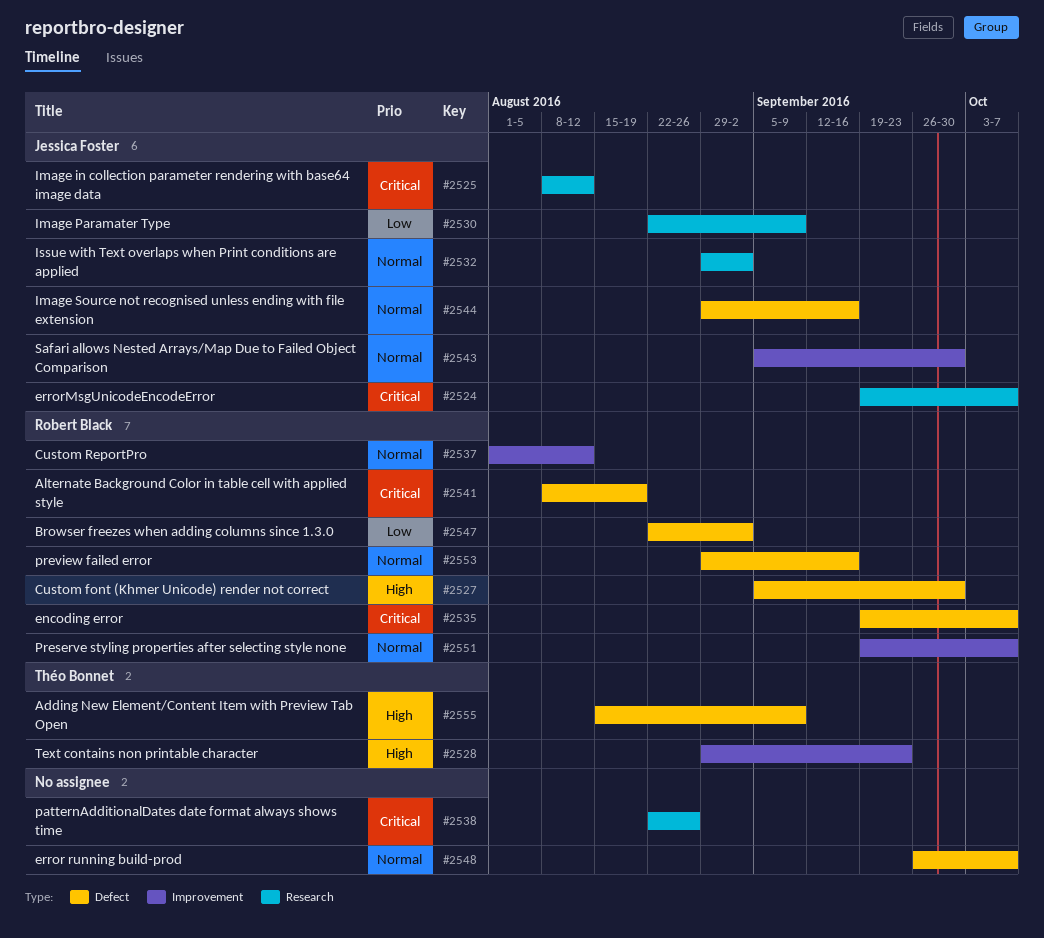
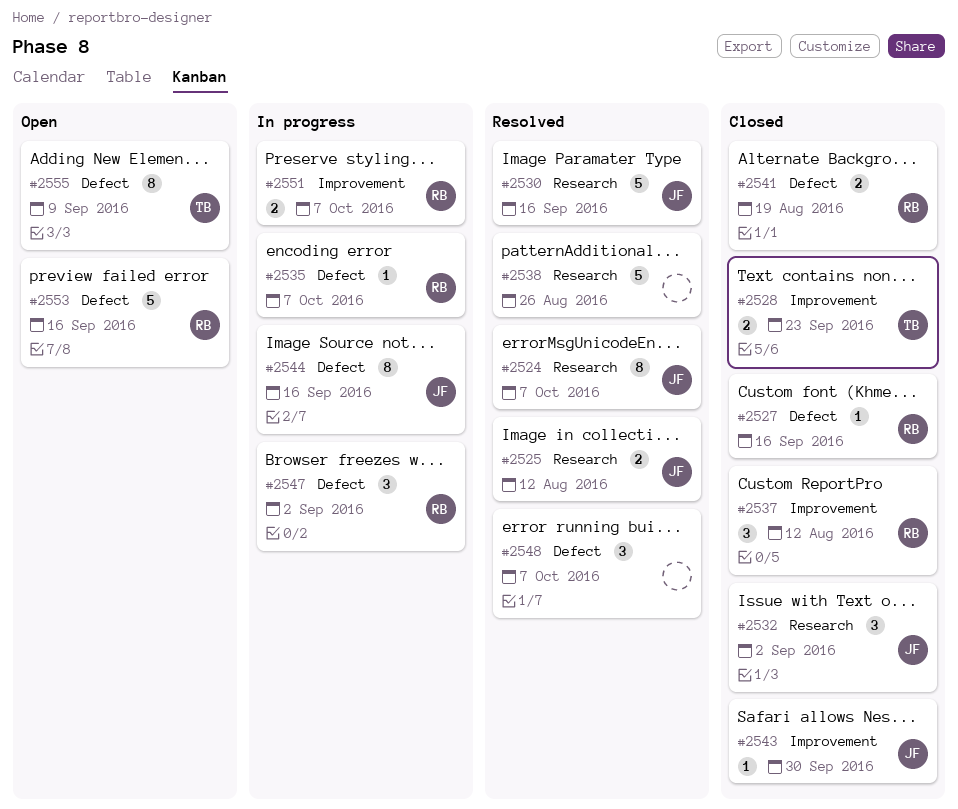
#2527, due: Sep 30 -> Sep 16
#2530, due: Sep 9 -> Sep 16

